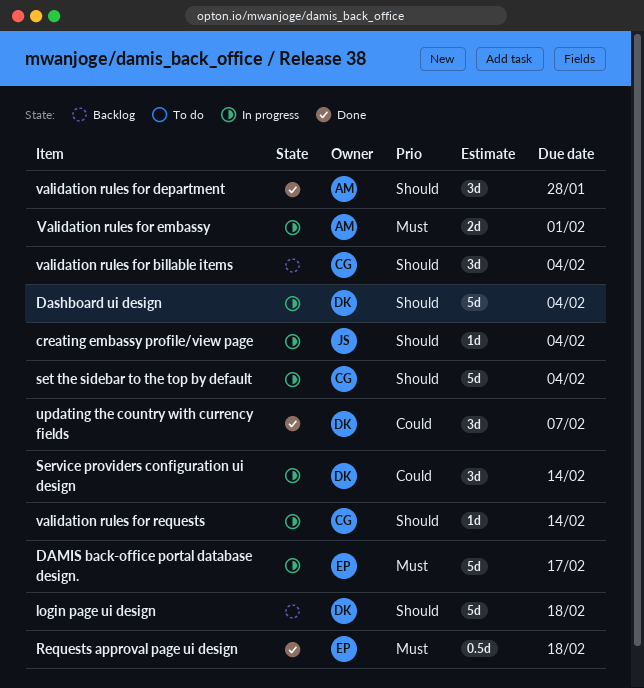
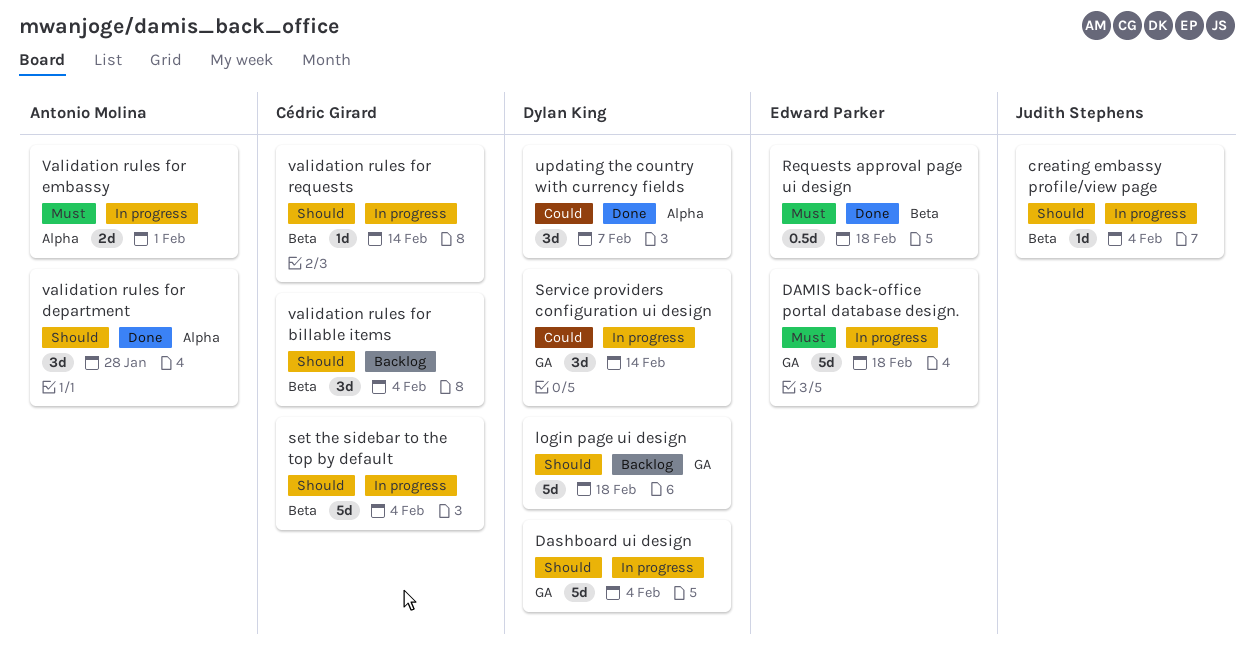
DAMIS back-office portal database design., due: Feb 17 -> Feb 18

